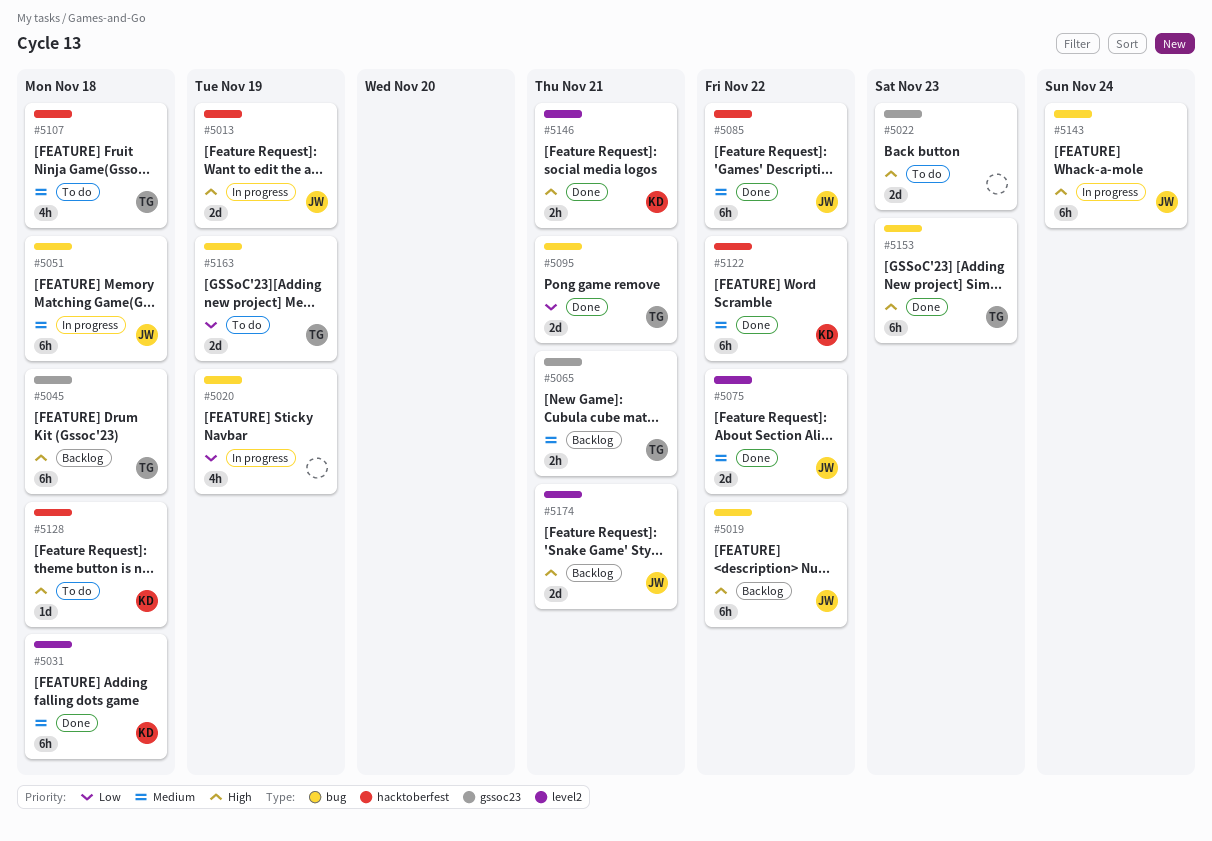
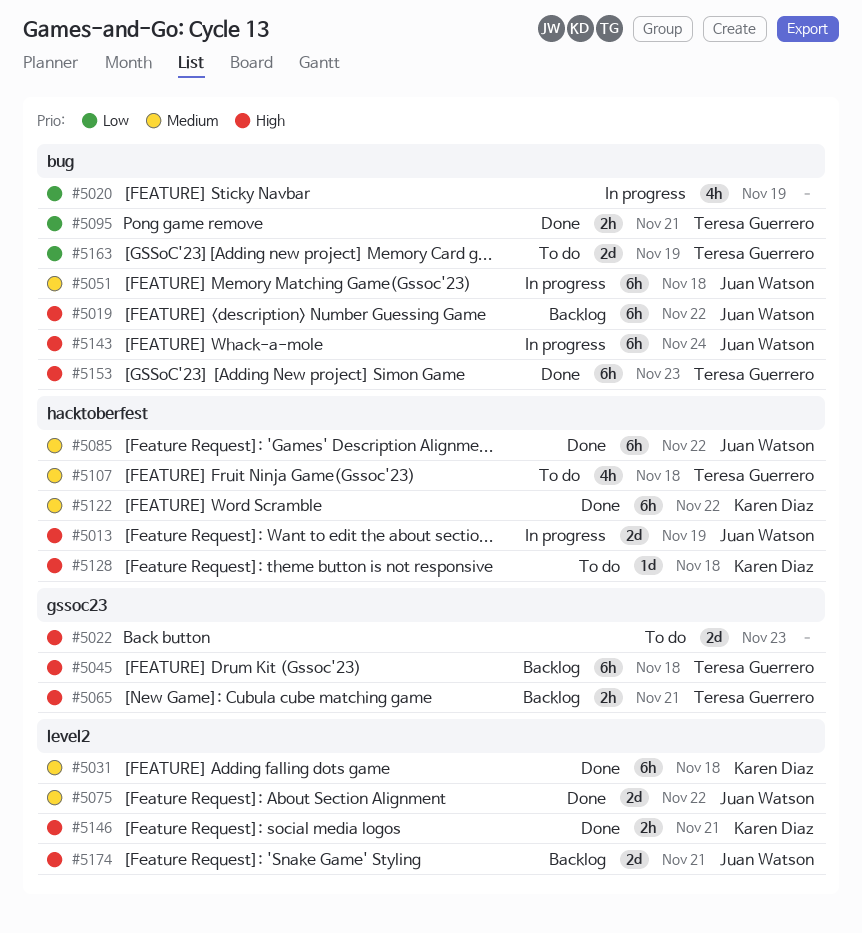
#5065, priority: Medium -> High
#5095, estimate: 2d -> 2h

